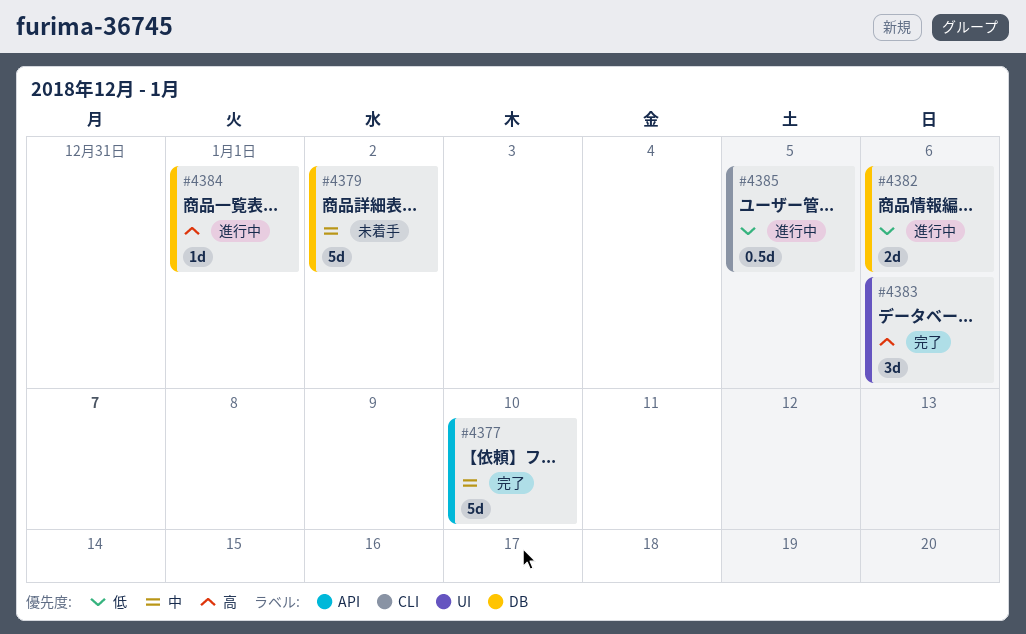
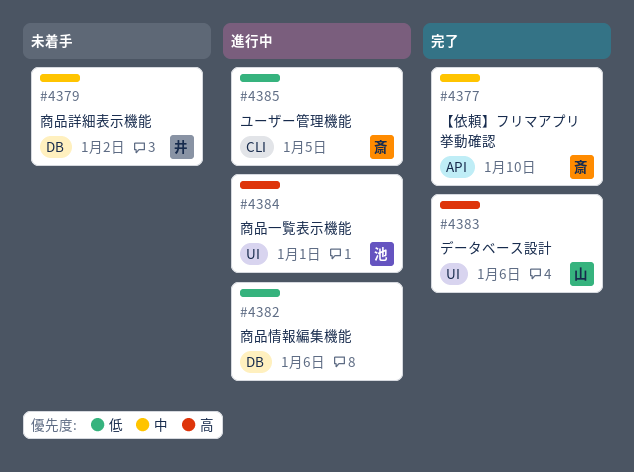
#4384, label: DB -> UI

